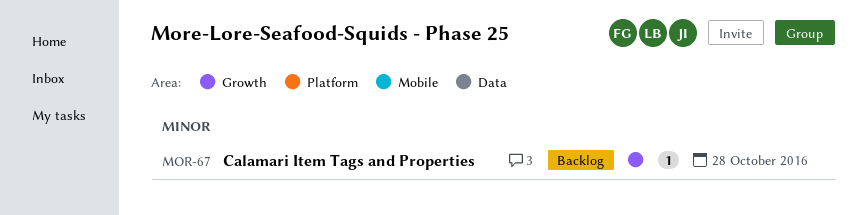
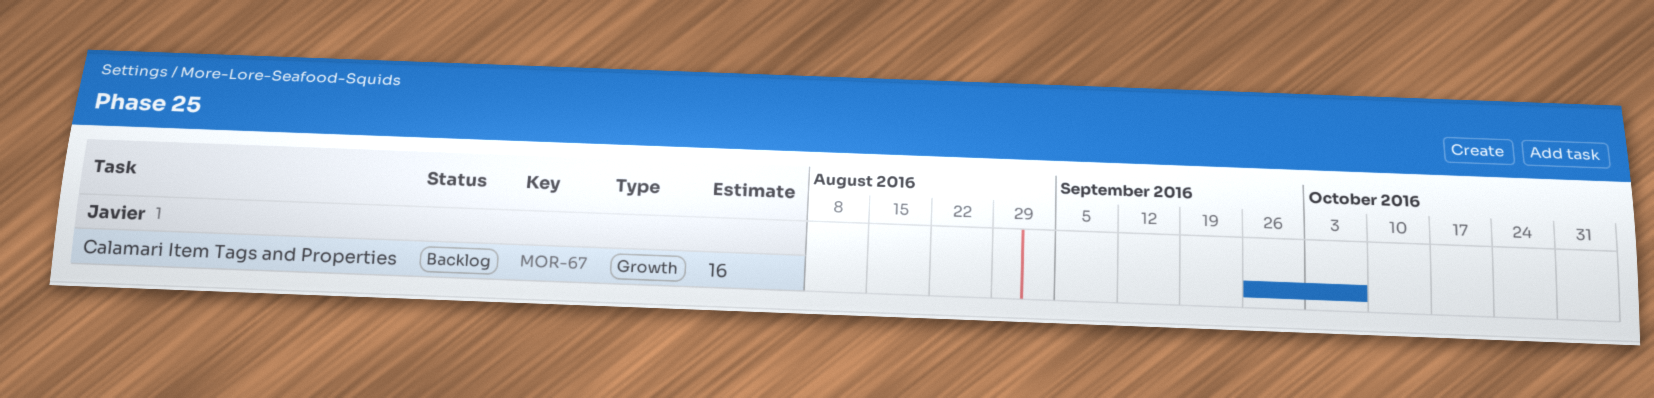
MOR-67, estimate: 1 -> 16
MOR-67, due: Oct 28 -> Oct 7

